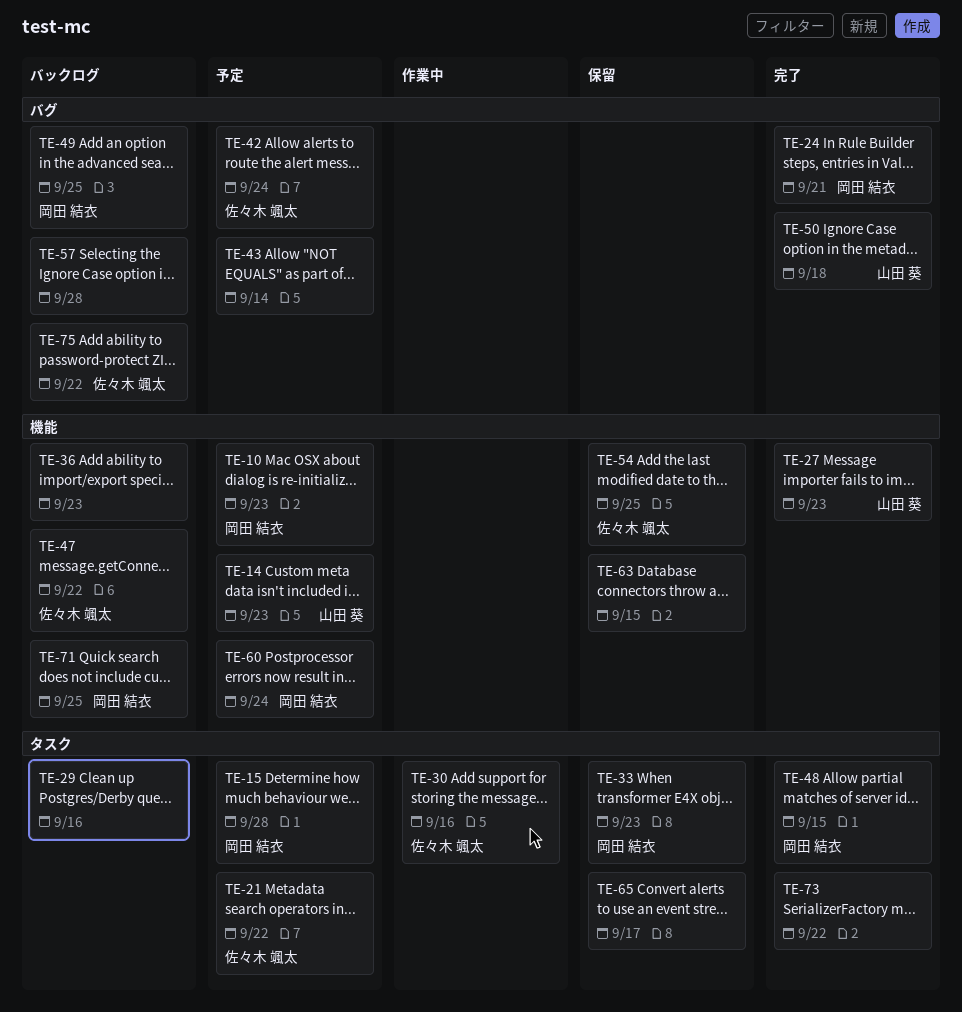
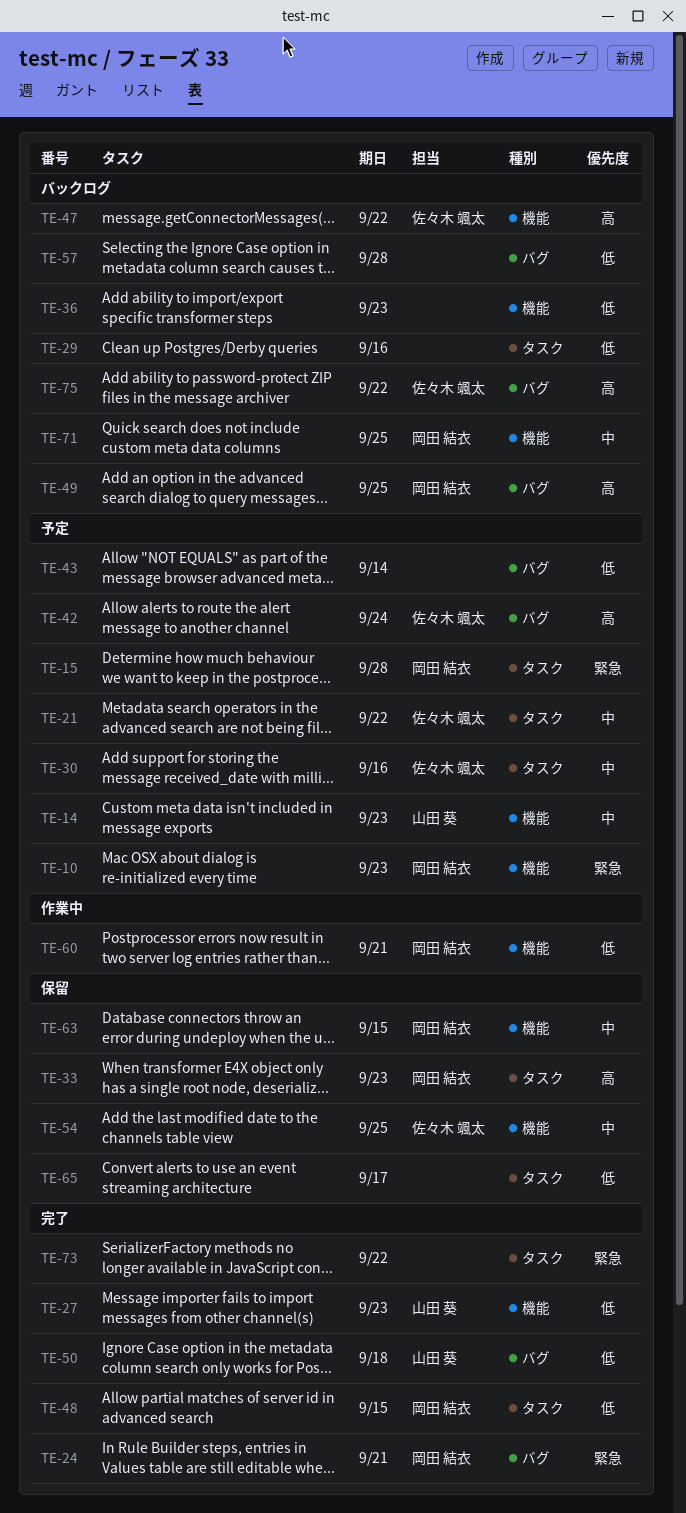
TE-30, status: 作業中 -> 予定
TE-60, status: 予定 -> 作業中
TE-60, due: Sep 24 -> Sep 21
TE-63, owner: none -> 岡田 結衣

